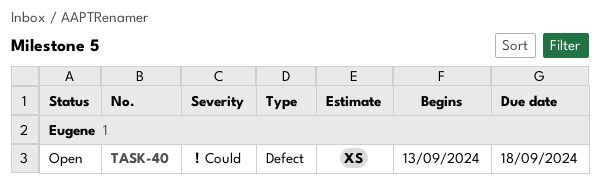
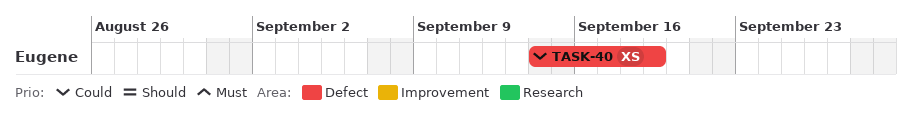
TASK-40, start: Sep 13 -> Sep 14
TASK-40, due: Sep 18 -> Sep 19

